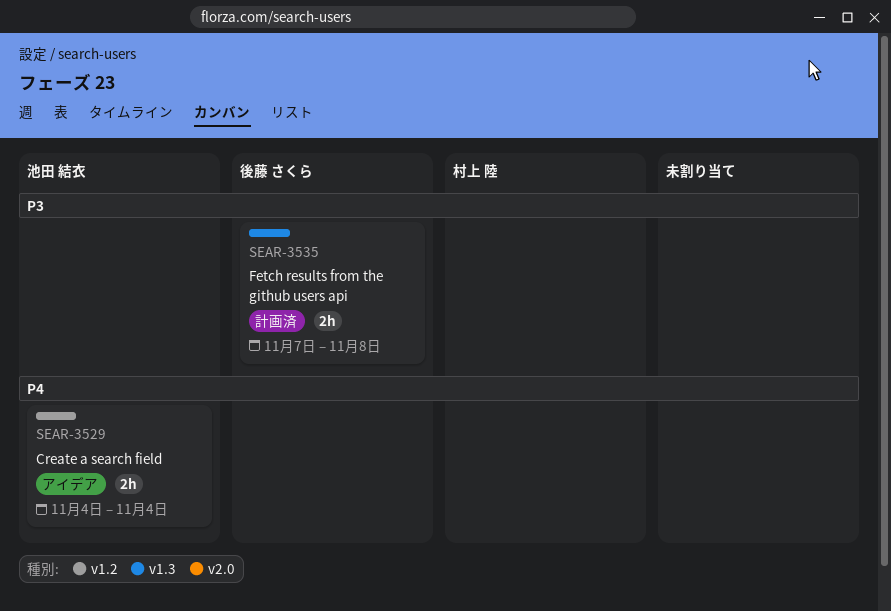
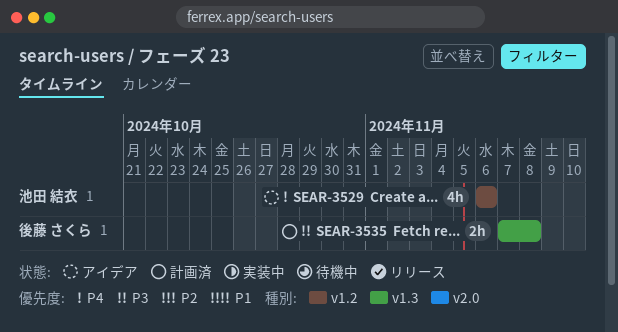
SEAR-3529, estimate: 2h -> 4h
SEAR-3529, start: Nov 4 -> Nov 6
SEAR-3529, due: Nov 4 -> Nov 6

